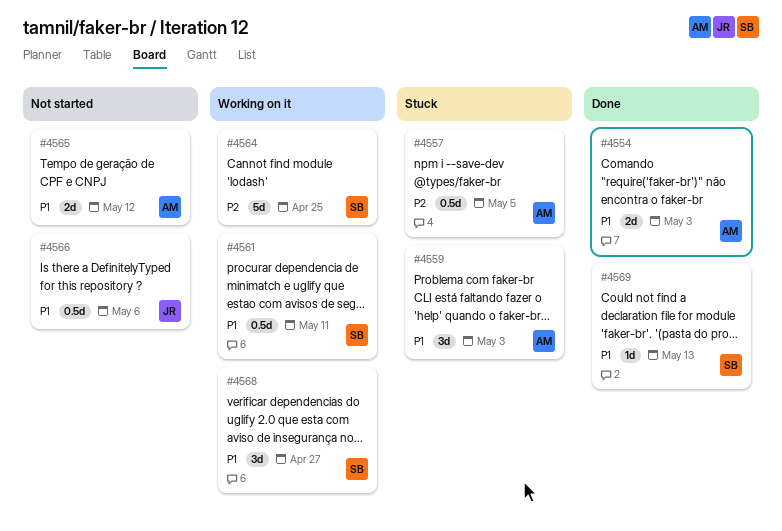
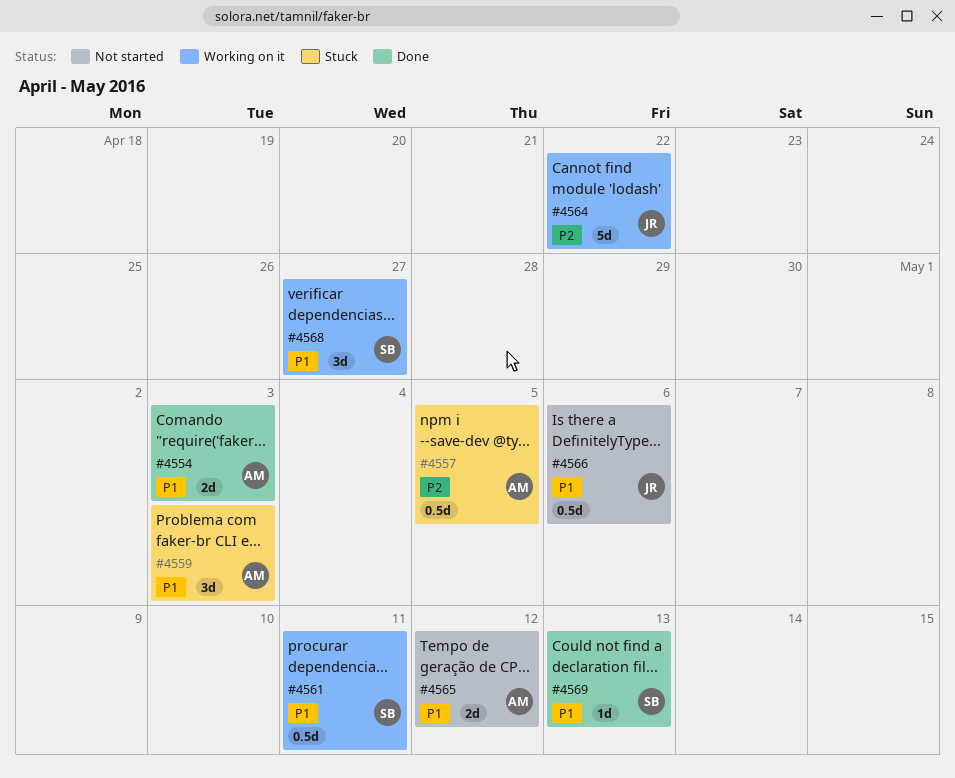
#4564, owner: SB -> JR
#4564, due: Apr 25 -> Apr 22

